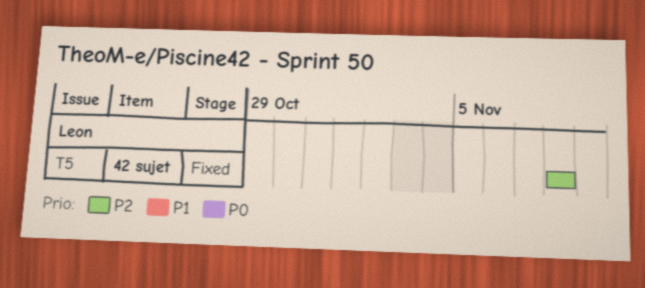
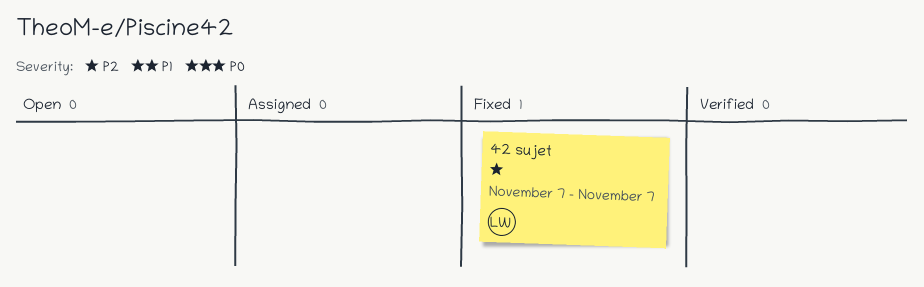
42 sujet, start: Nov 8 -> Nov 7
42 sujet, due: Nov 8 -> Nov 7

